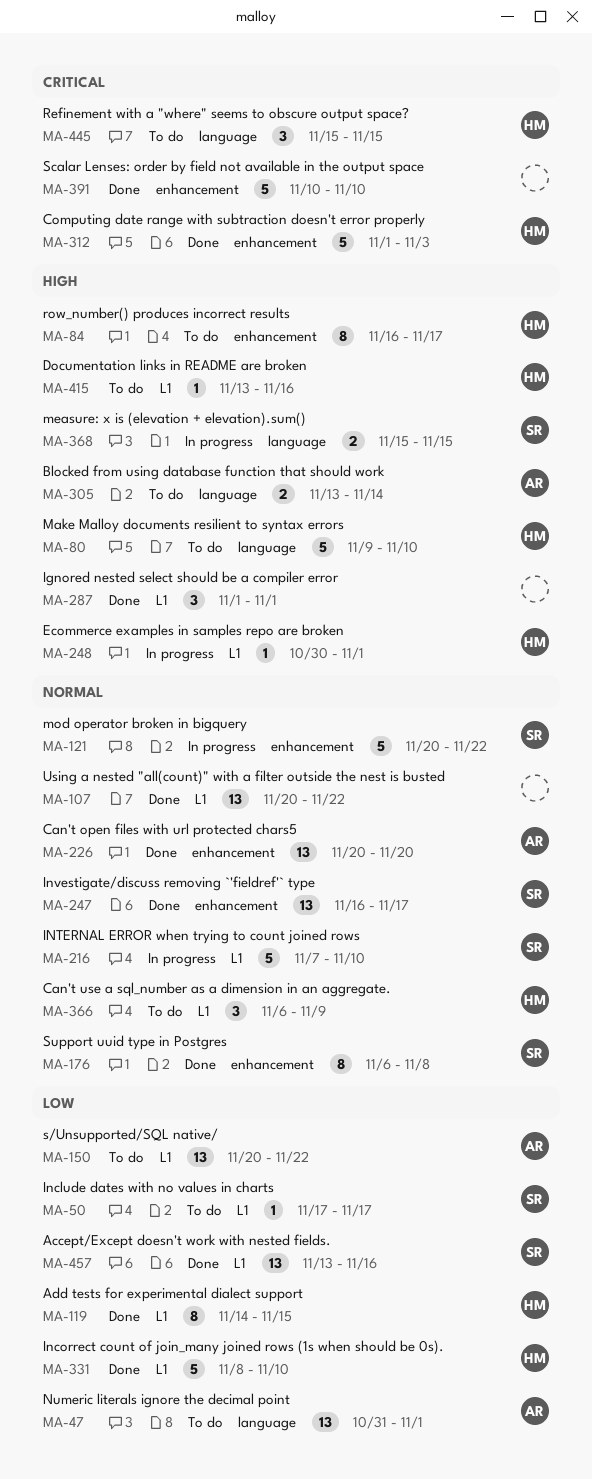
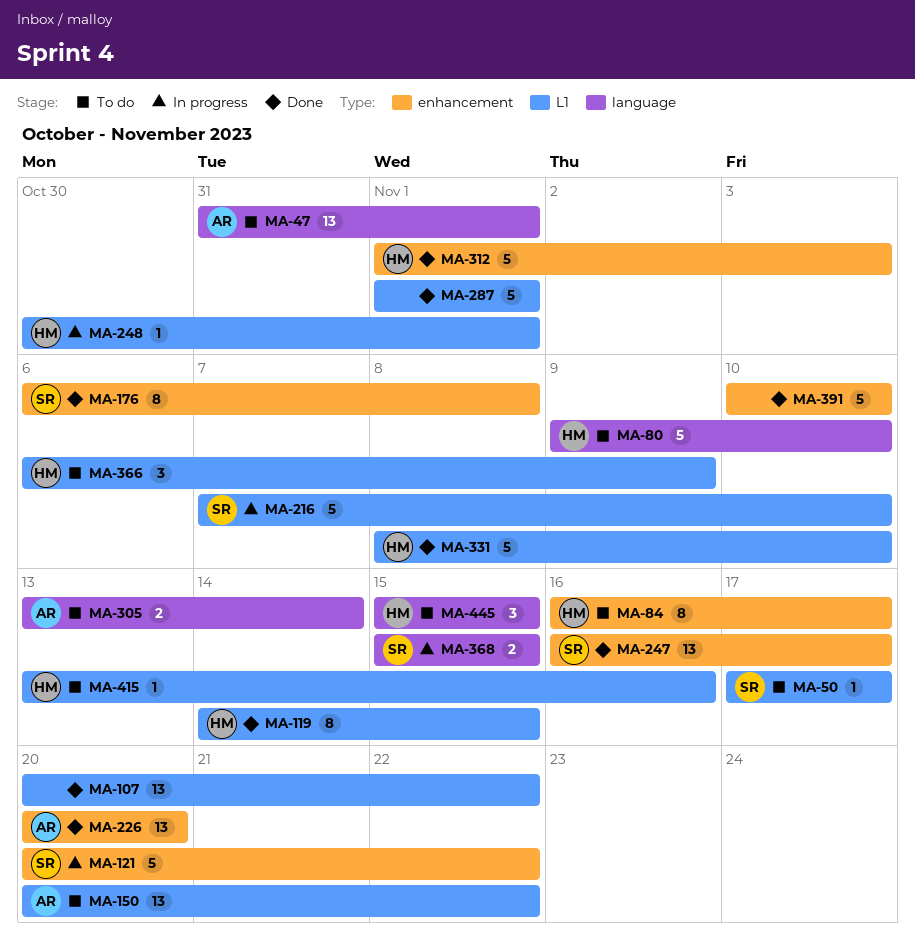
MA-287, estimate: 3 -> 5
MA-457: present -> none

